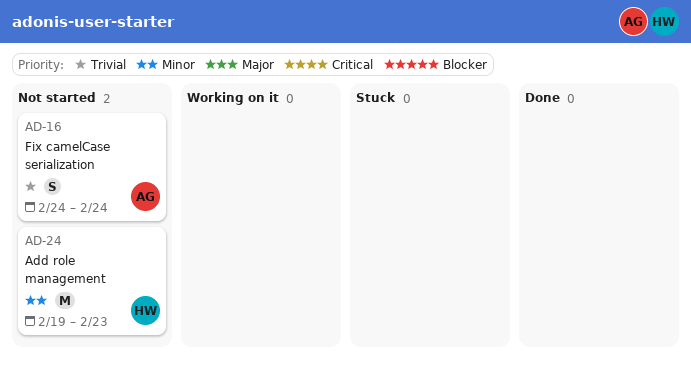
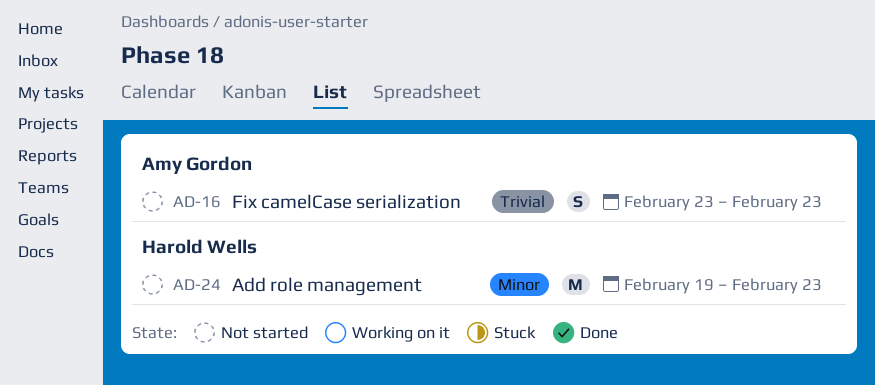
AD-16, start: Feb 24 -> Feb 23
AD-16, due: Feb 24 -> Feb 23

